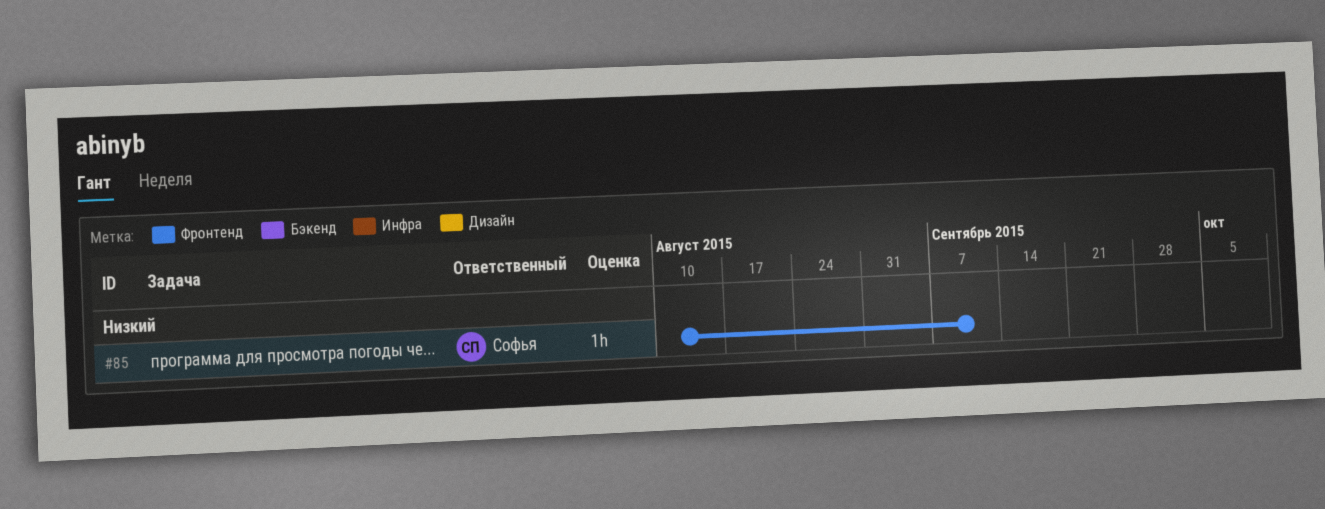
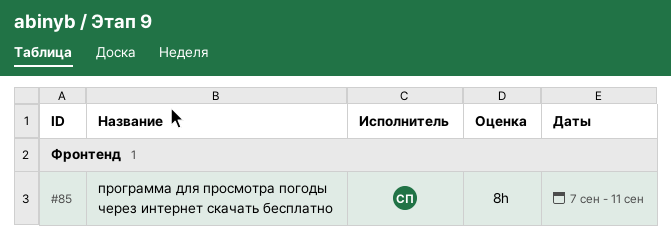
#85, estimate: 1h -> 8h
#85, start: Aug 10 -> Sep 7

